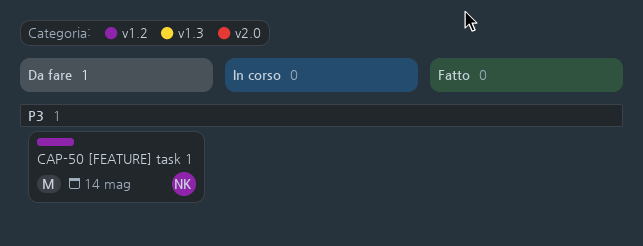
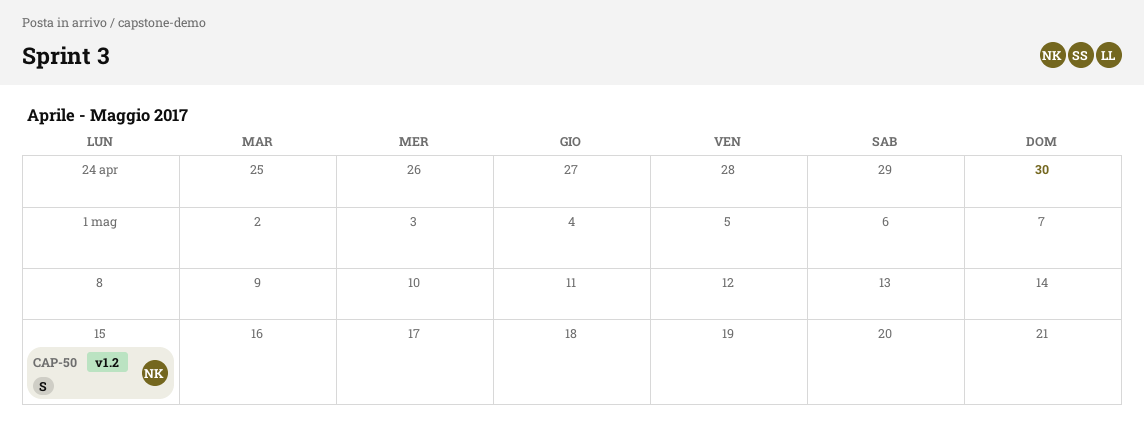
CAP-50, estimate: M -> S
CAP-50, due: May 14 -> May 15

